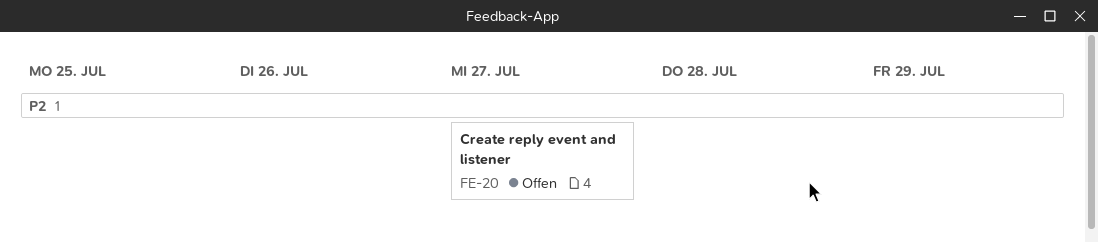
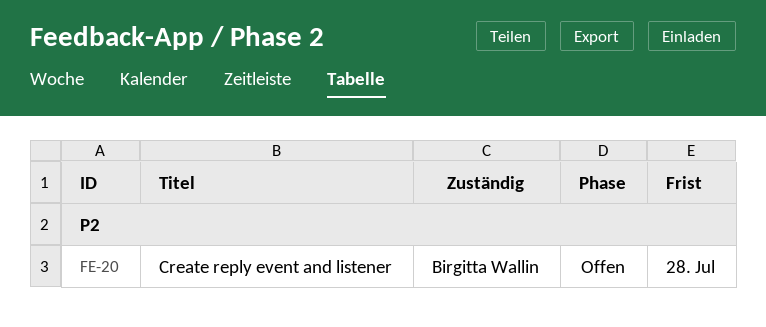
FE-20, due: Jul 27 -> Jul 28

